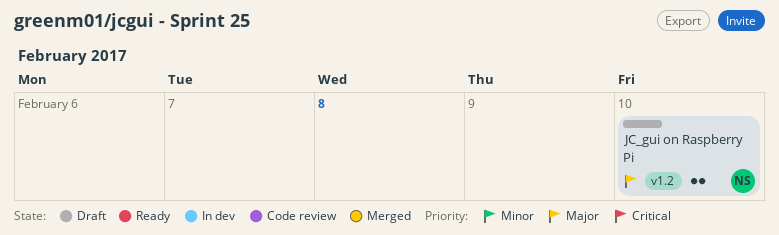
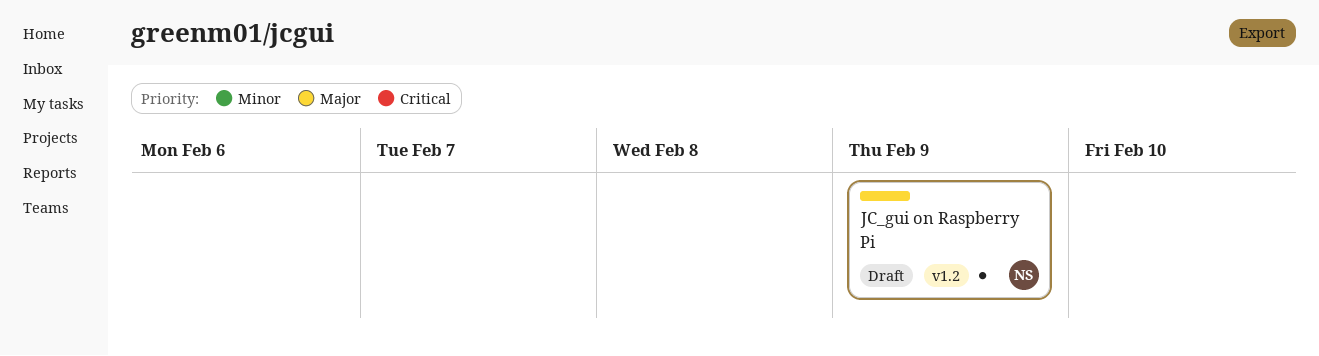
JC_gui on Raspberry Pi, estimate: 2 -> 1
JC_gui on Raspberry Pi, due: Feb 10 -> Feb 9

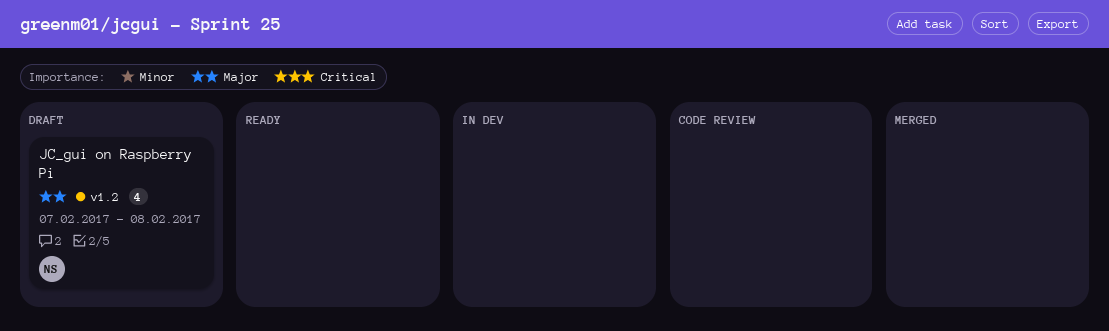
JC_gui on Raspberry Pi, estimate: 1 -> 4
JC_gui on Raspberry Pi, due: Feb 9 -> Feb 8

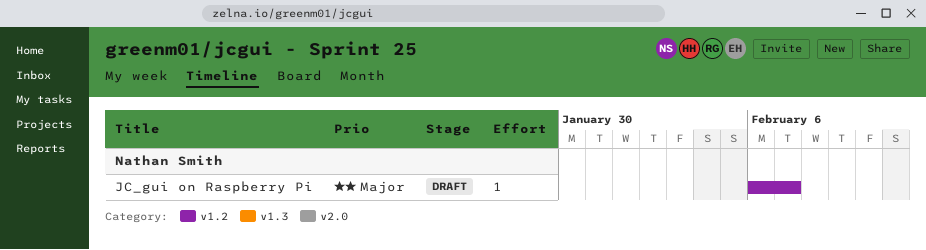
JC_gui on Raspberry Pi, estimate: 4 -> 1
JC_gui on Raspberry Pi, start: Feb 7 -> Feb 6
JC_gui on Raspberry Pi, due: Feb 8 -> Feb 7

